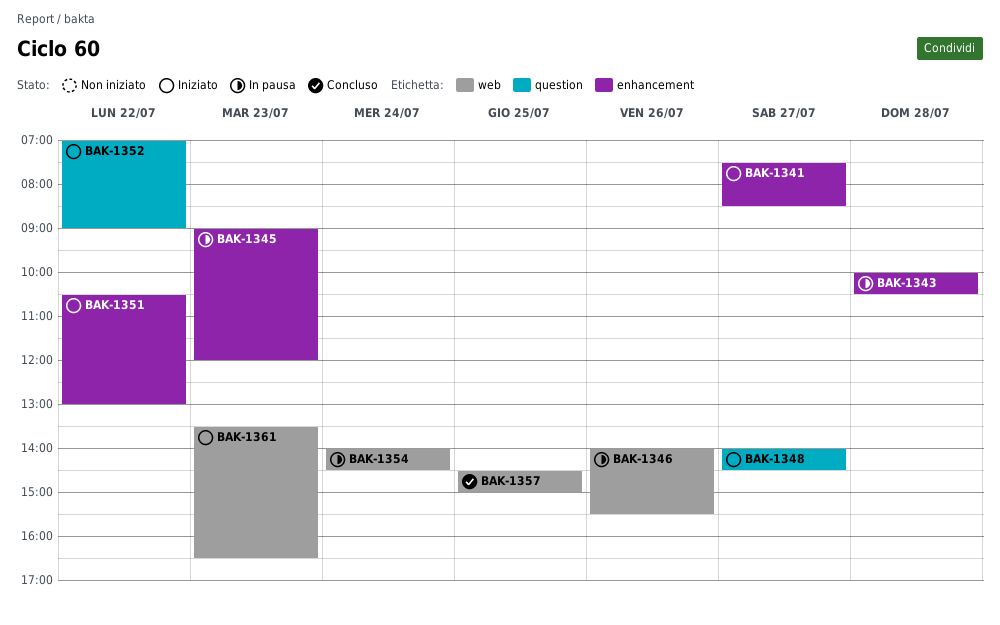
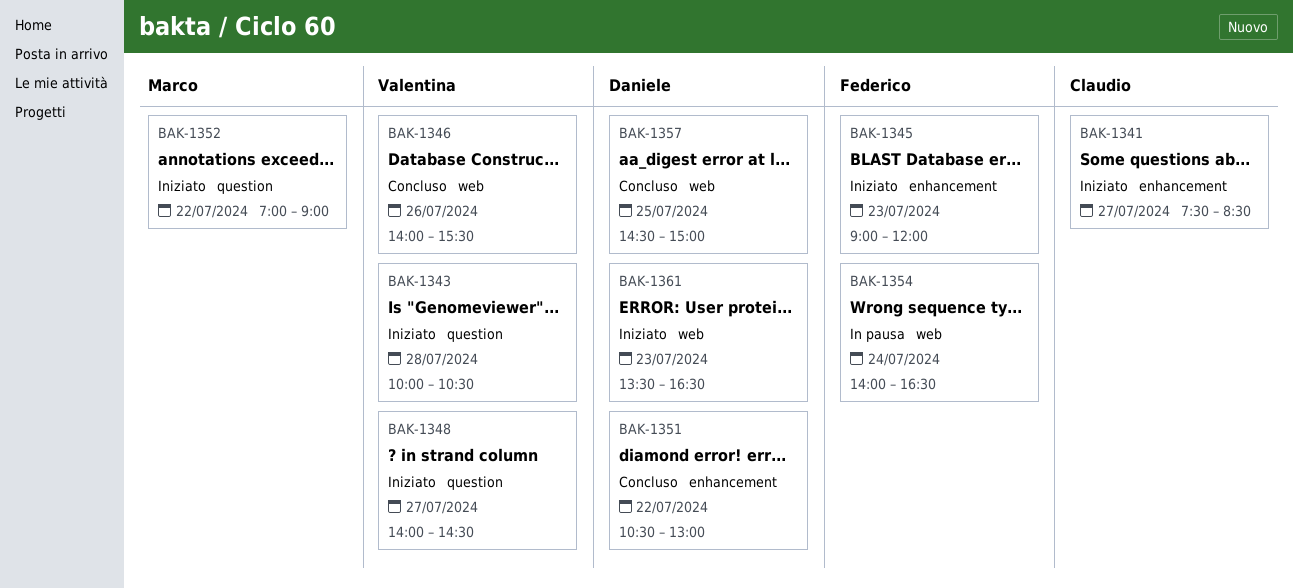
BAK-1343, status: In pausa -> Iniziato
BAK-1343, label: enhancement -> question
BAK-1345, status: In pausa -> Iniziato
BAK-1346, status: In pausa -> Concluso
BAK-1351, status: Iniziato -> Concluso
BAK-1354, ends: 14:30 -> 16:30

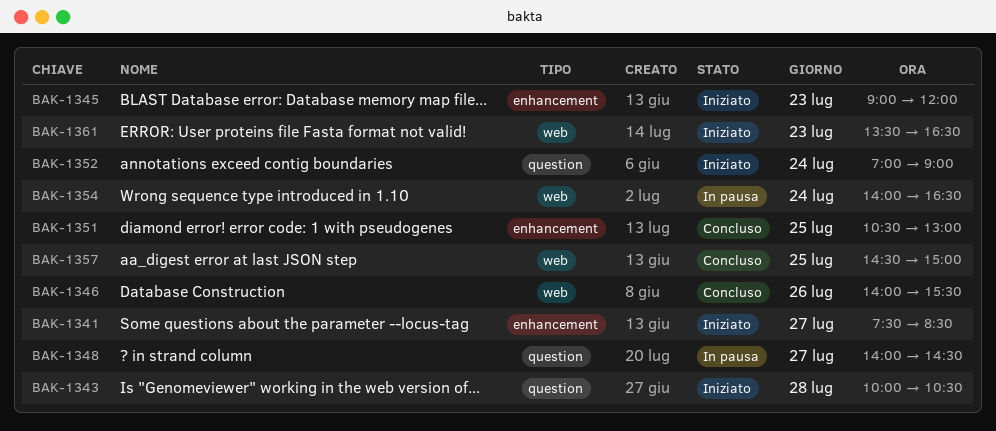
BAK-1348, status: Iniziato -> In pausa
BAK-1351, day: Jul 22 -> Jul 25
BAK-1352, day: Jul 22 -> Jul 24

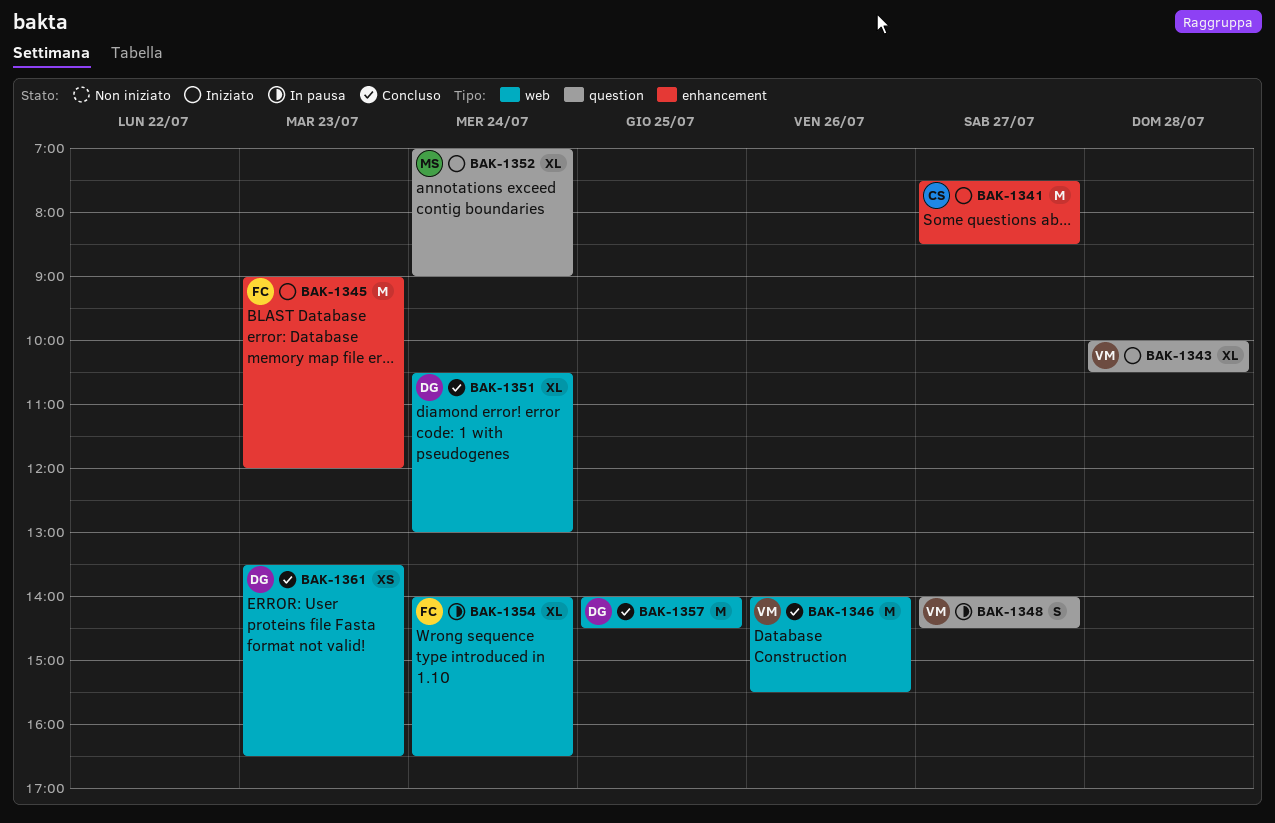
BAK-1351, label: enhancement -> web
BAK-1351, day: Jul 25 -> Jul 24
BAK-1357, begins: 14:30 -> 14:00
BAK-1357, ends: 15:00 -> 14:30
BAK-1361, status: Iniziato -> Concluso

